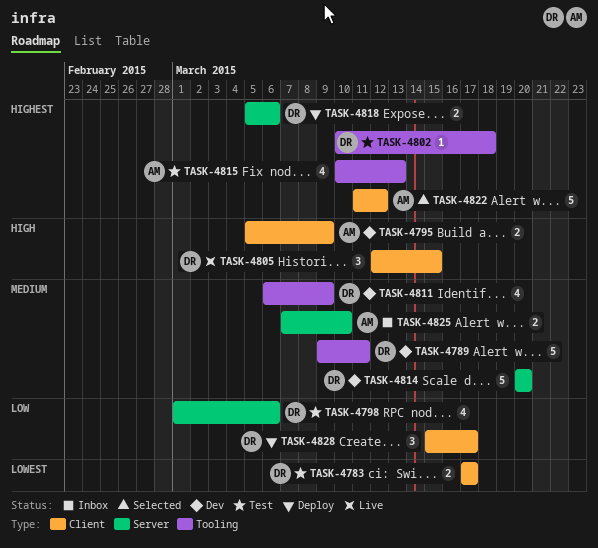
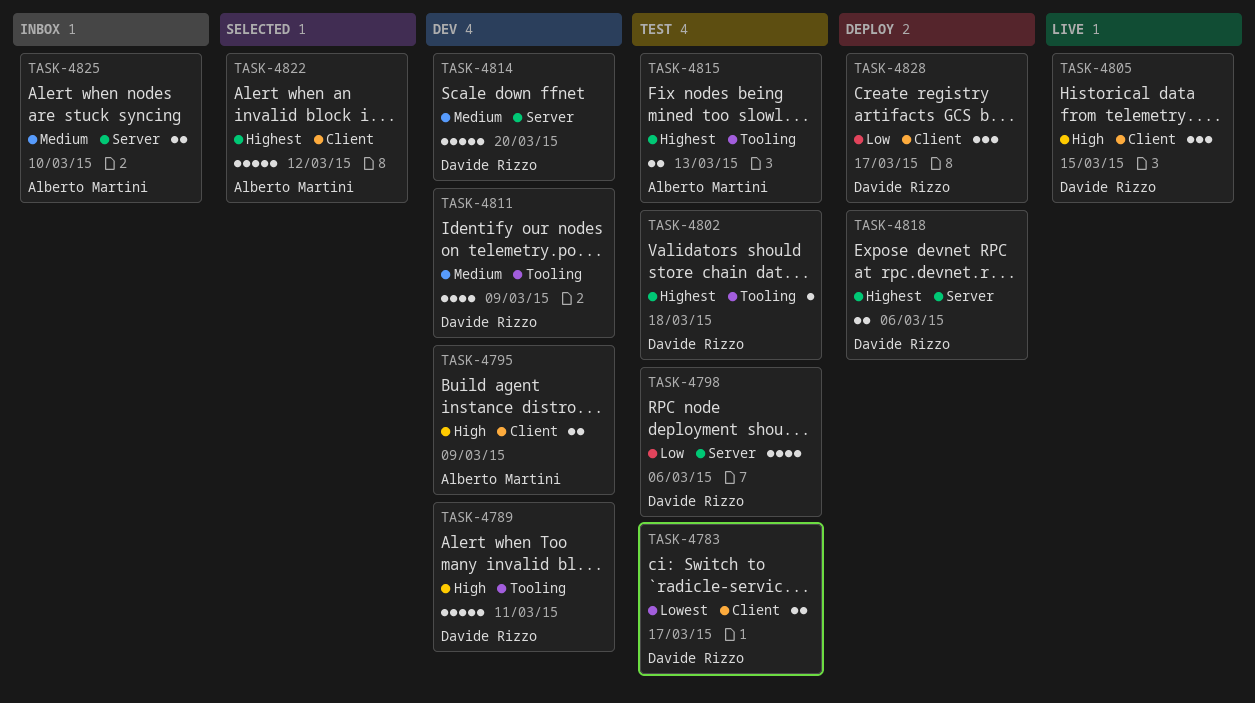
TASK-4789, priority: Medium -> High
TASK-4815, estimate: 4 -> 2

